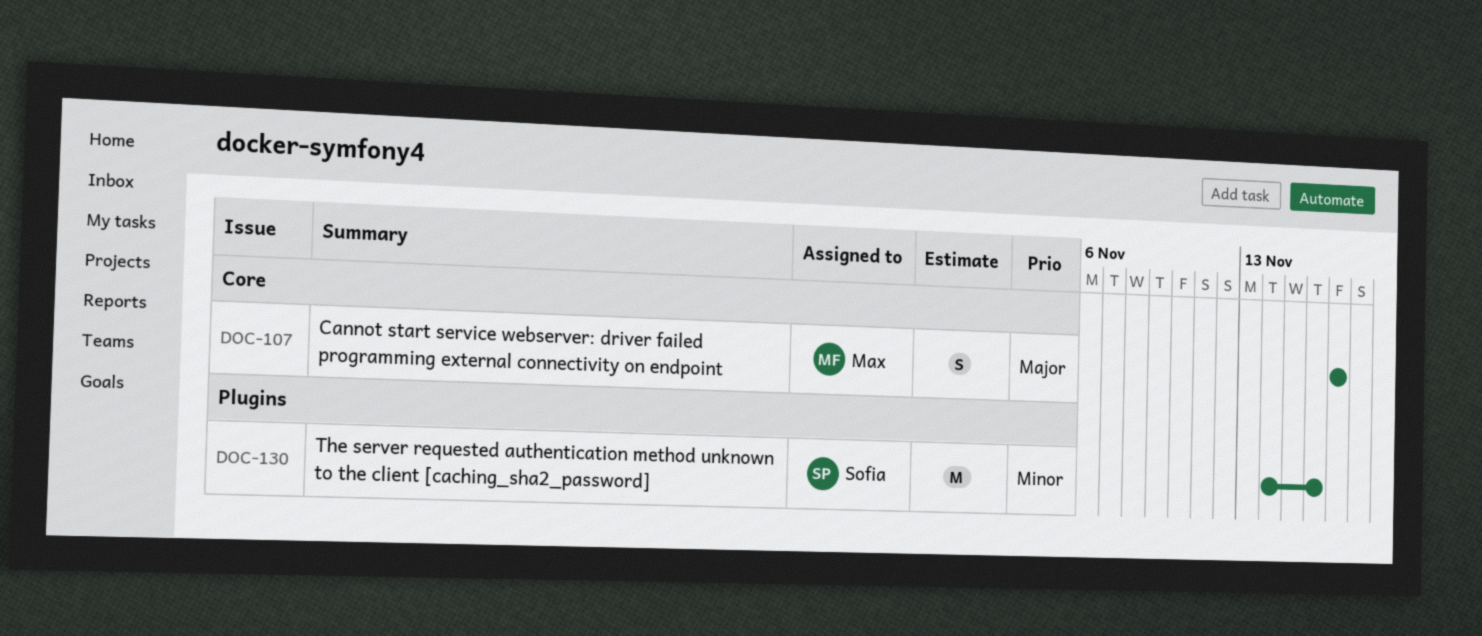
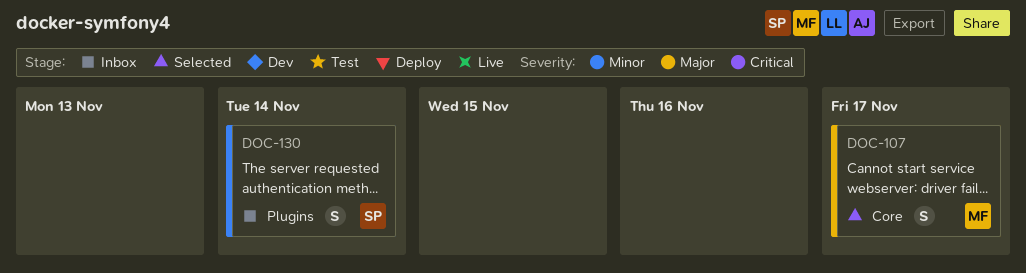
DOC-130, estimate: M -> S
DOC-130, due: Nov 16 -> Nov 14

